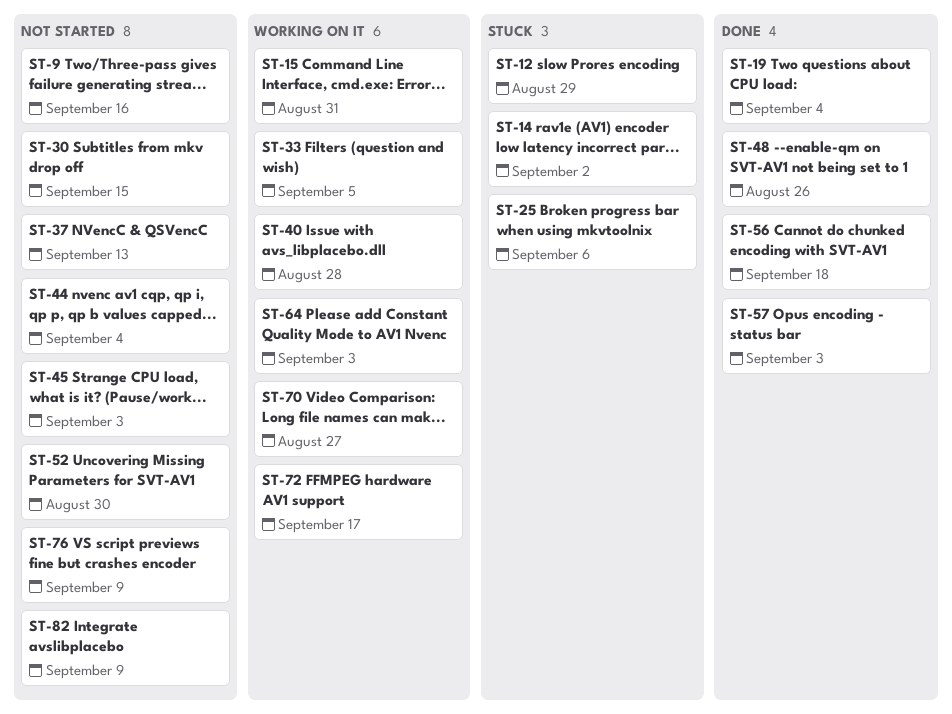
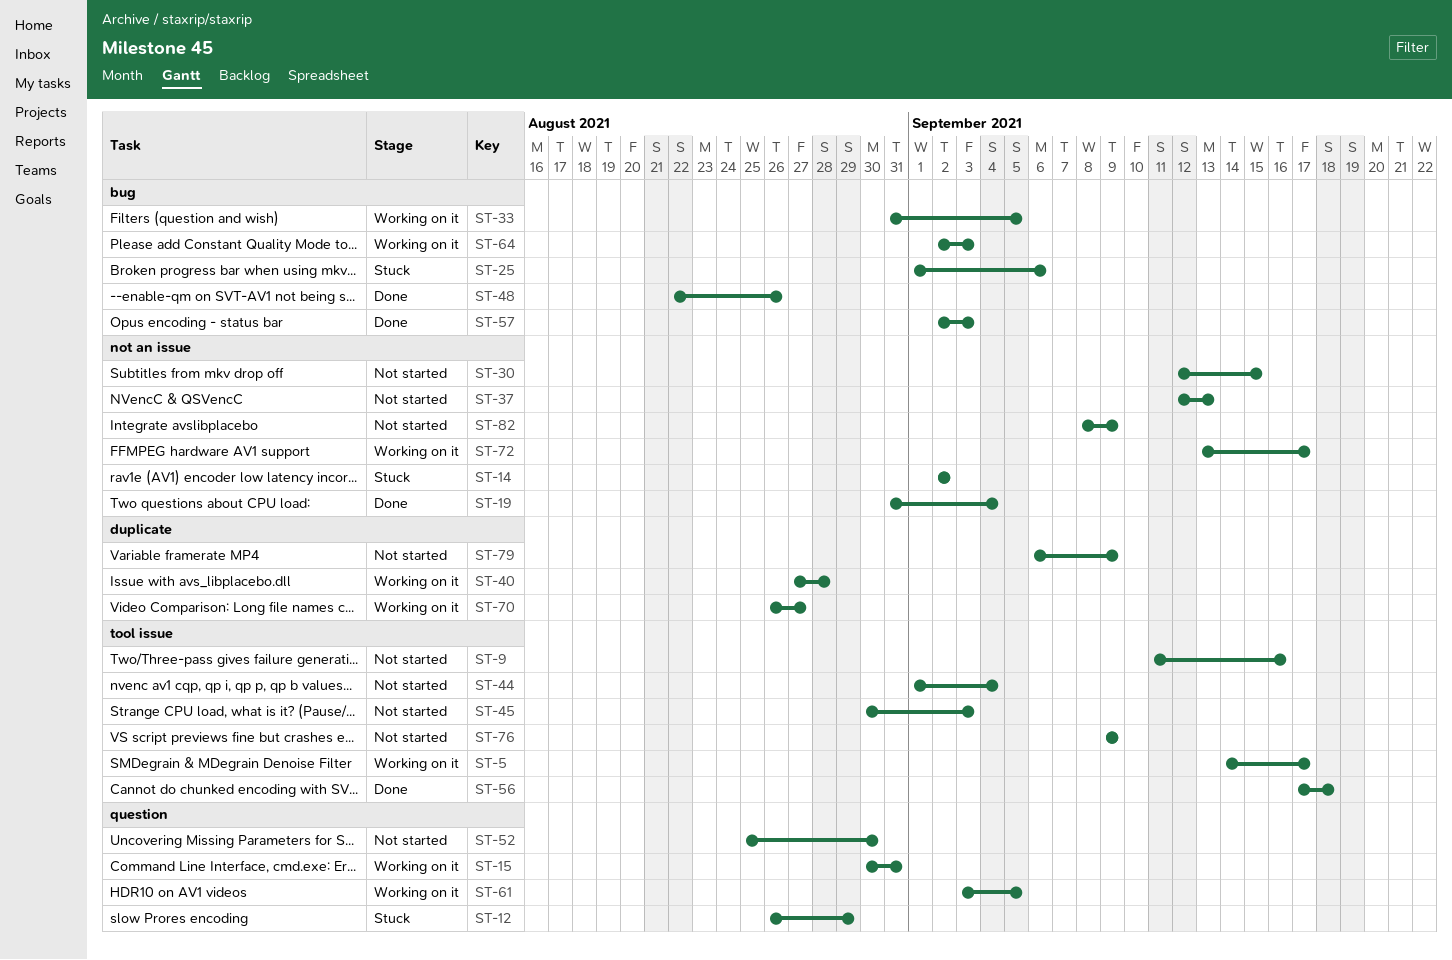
ST-5: none -> present
ST-61: none -> present
ST-79: none -> present

